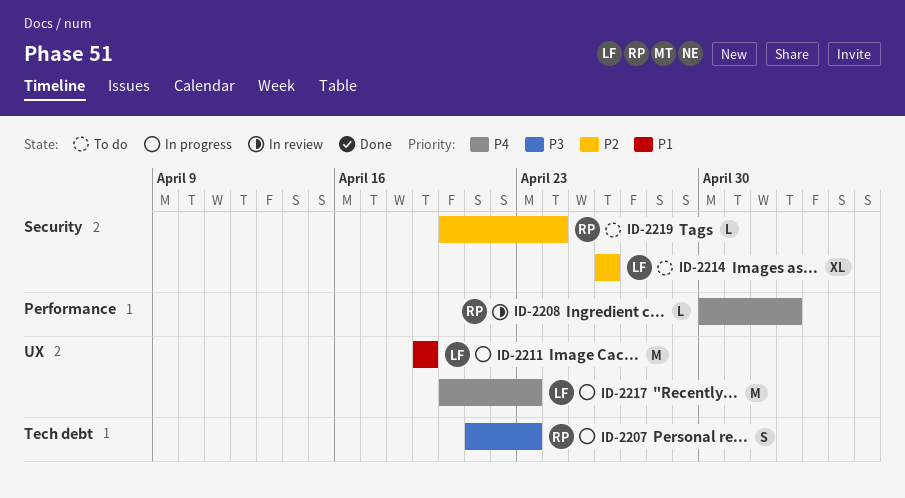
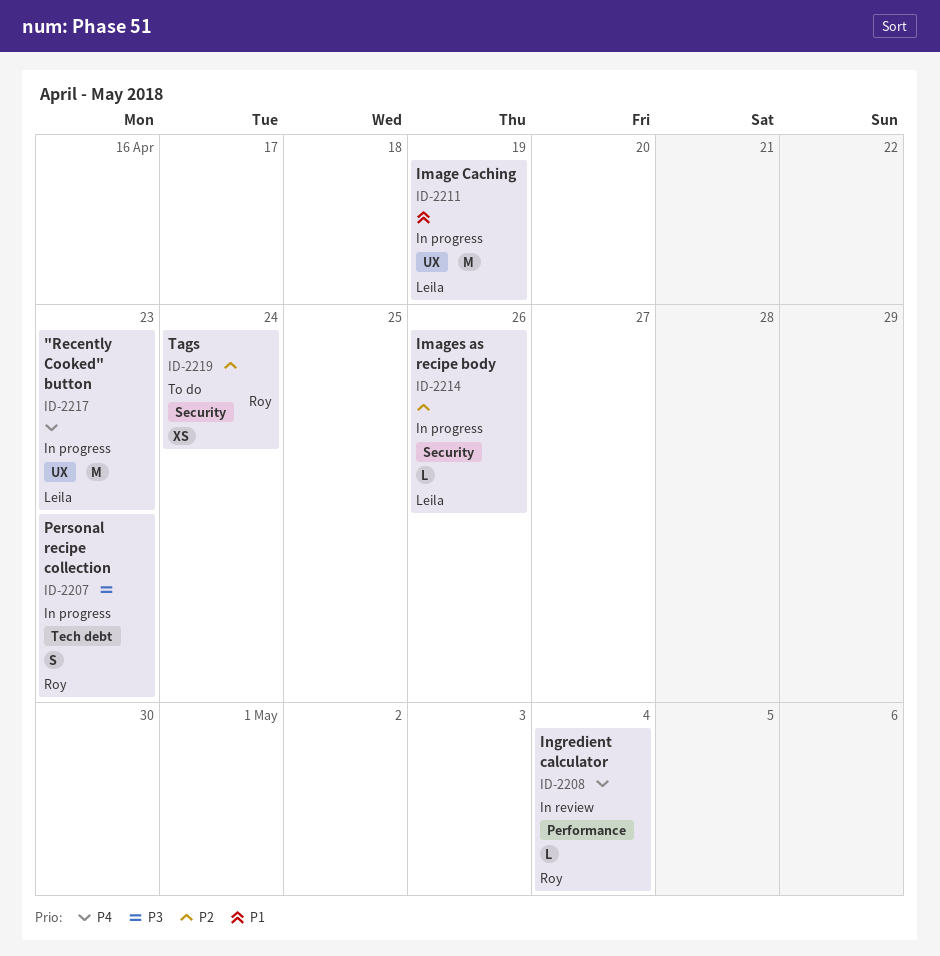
ID-2208, due: May 3 -> May 4
ID-2214, status: To do -> In progress
ID-2214, estimate: XL -> L
ID-2219, estimate: L -> XS

